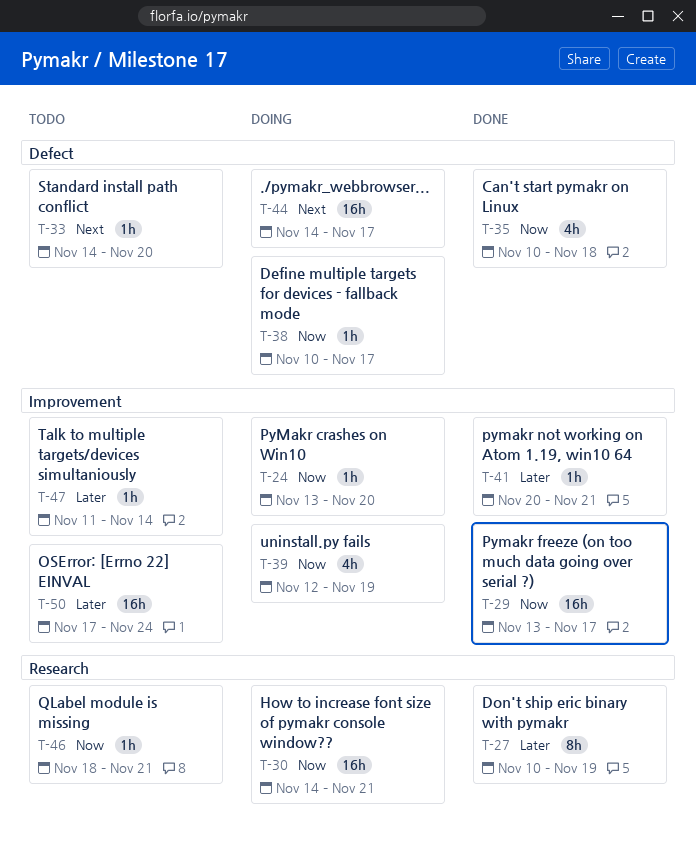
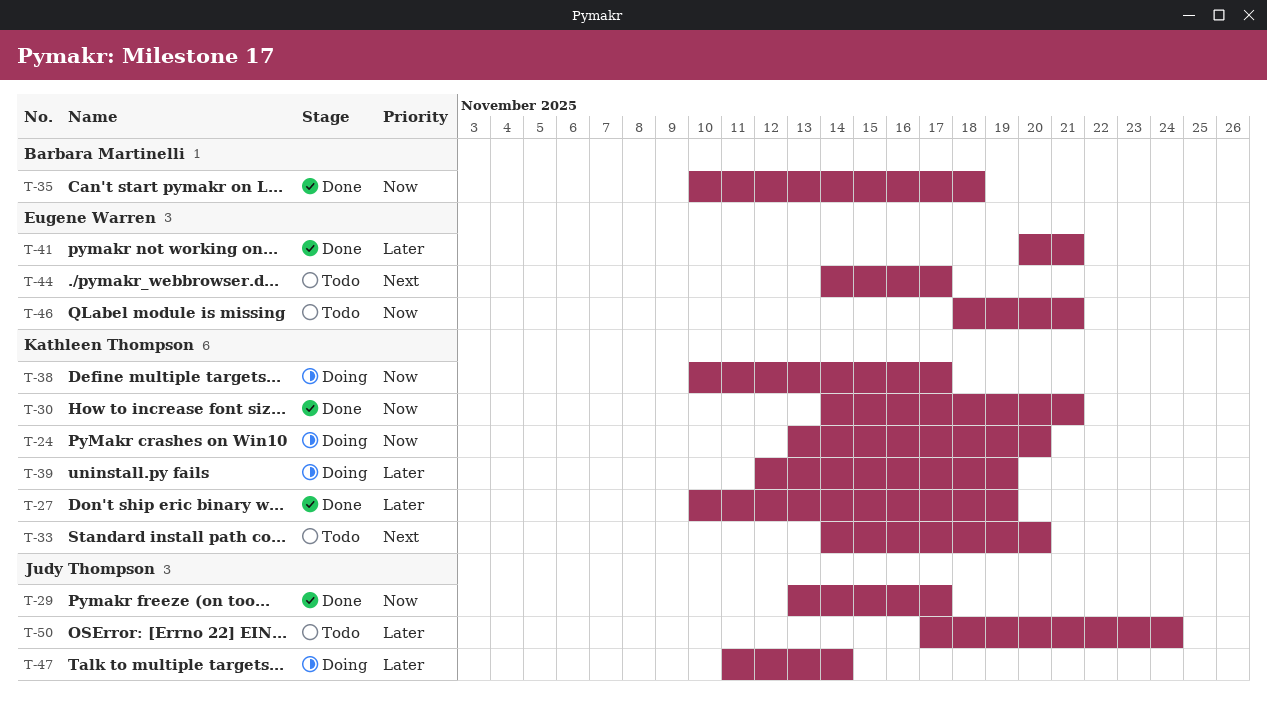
T-30, status: Doing -> Done
T-39, priority: Now -> Later
T-44, status: Doing -> Todo
T-47, status: Todo -> Doing

